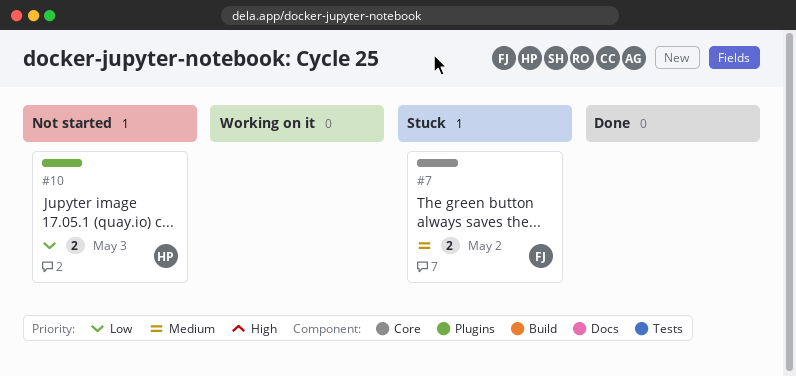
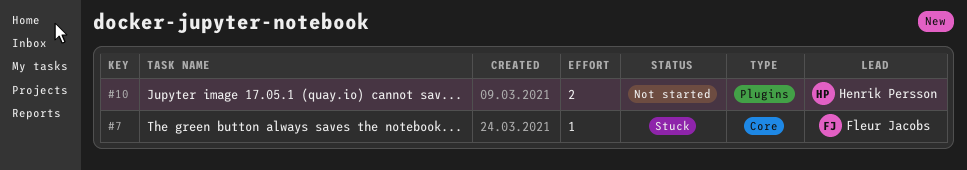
#7, estimate: 2 -> 1

